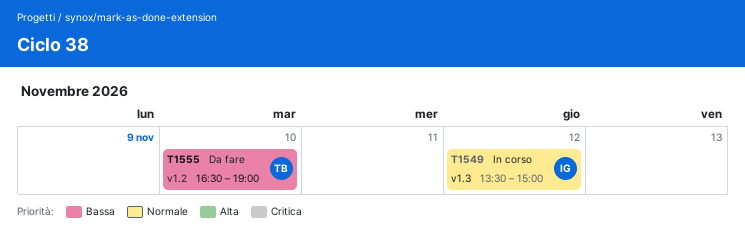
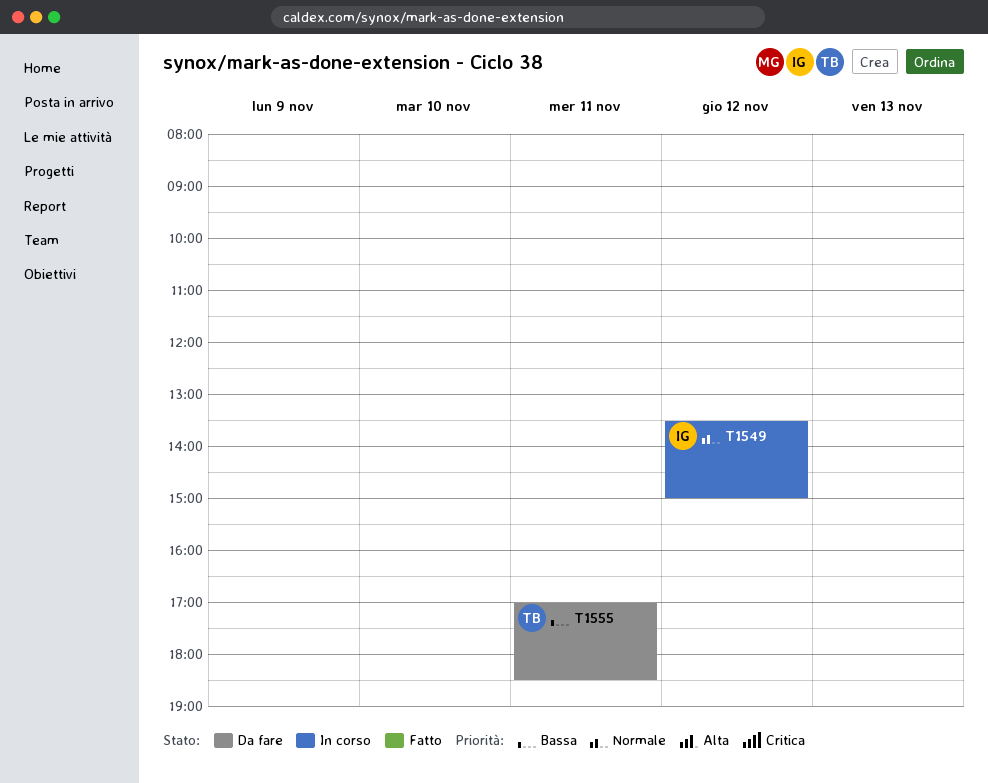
T1555, day: Nov 10 -> Nov 11
T1555, begins: 16:30 -> 17:00
T1555, ends: 19:00 -> 18:30

